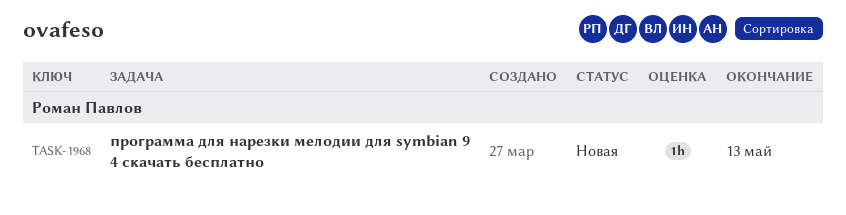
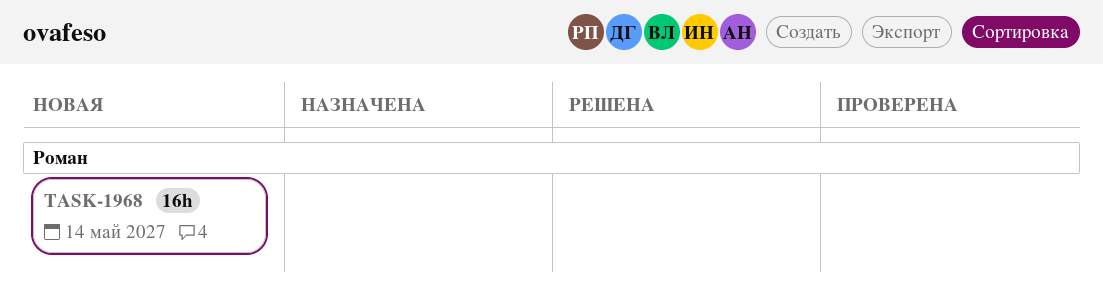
TASK-1968, estimate: 1h -> 16h
TASK-1968, due: May 13 -> May 14

